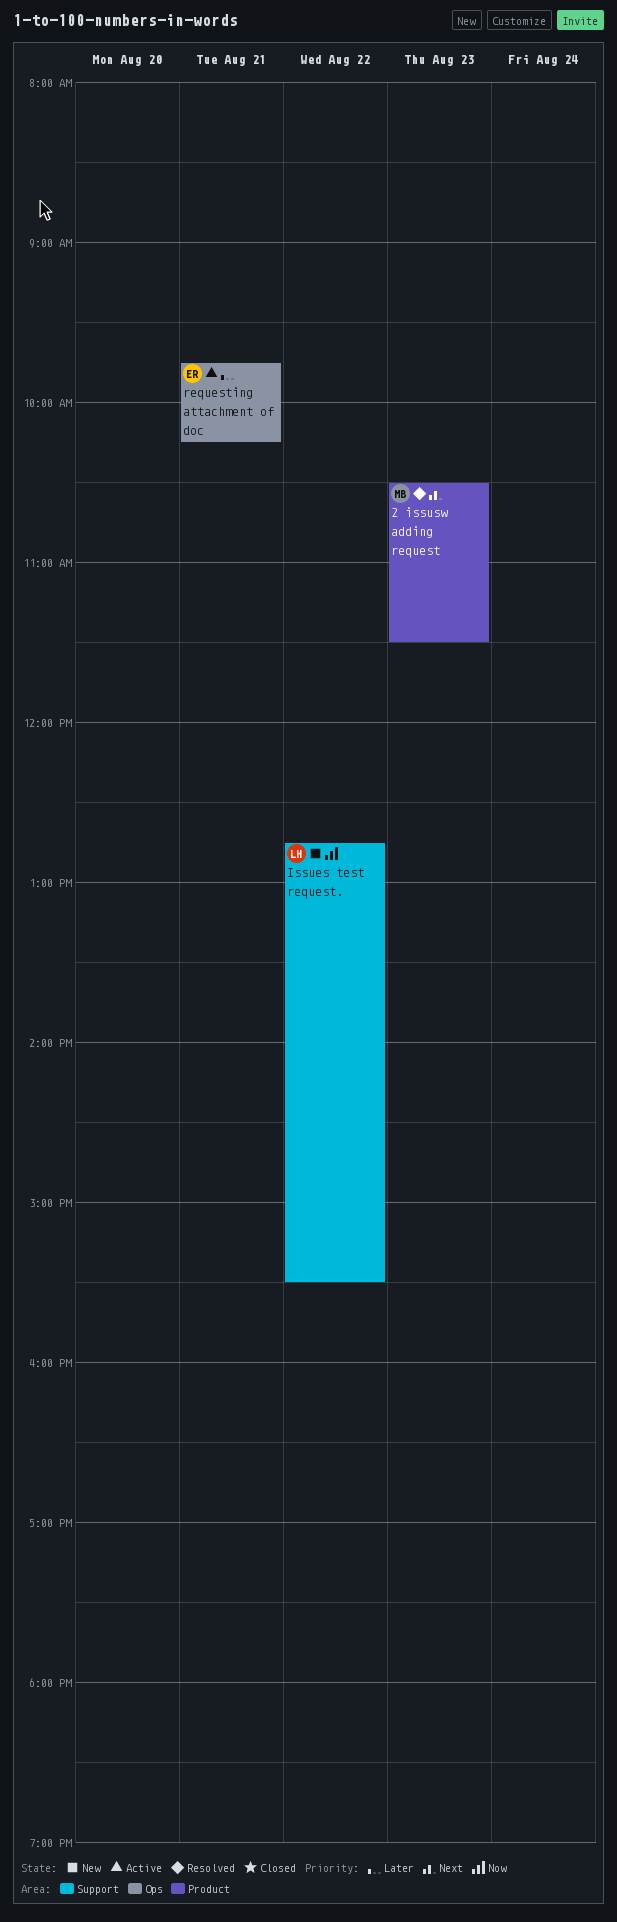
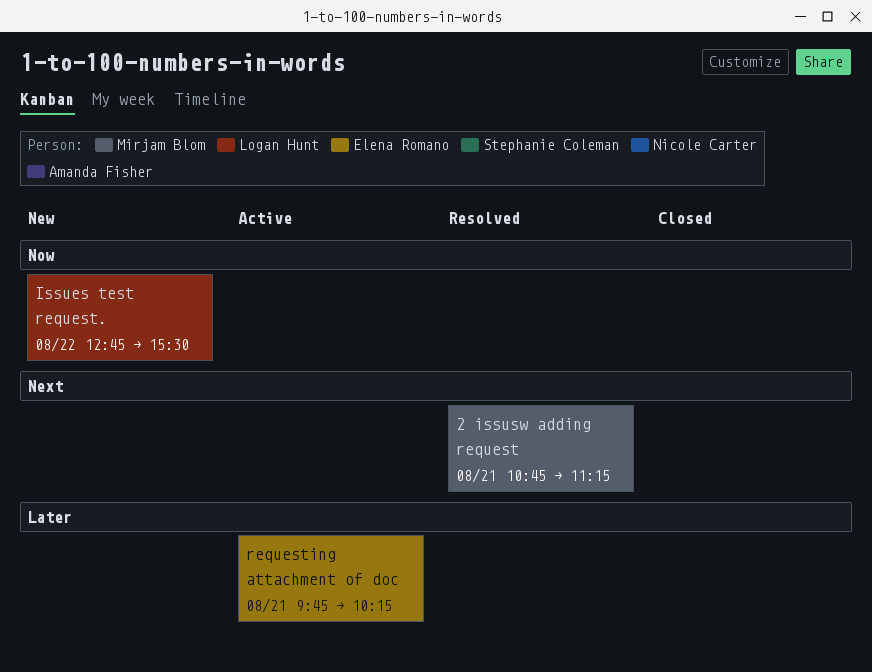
2 issusw adding request, day: Aug 23 -> Aug 21
2 issusw adding request, begins: 10:30 -> 10:45
2 issusw adding request, ends: 11:30 -> 11:15

